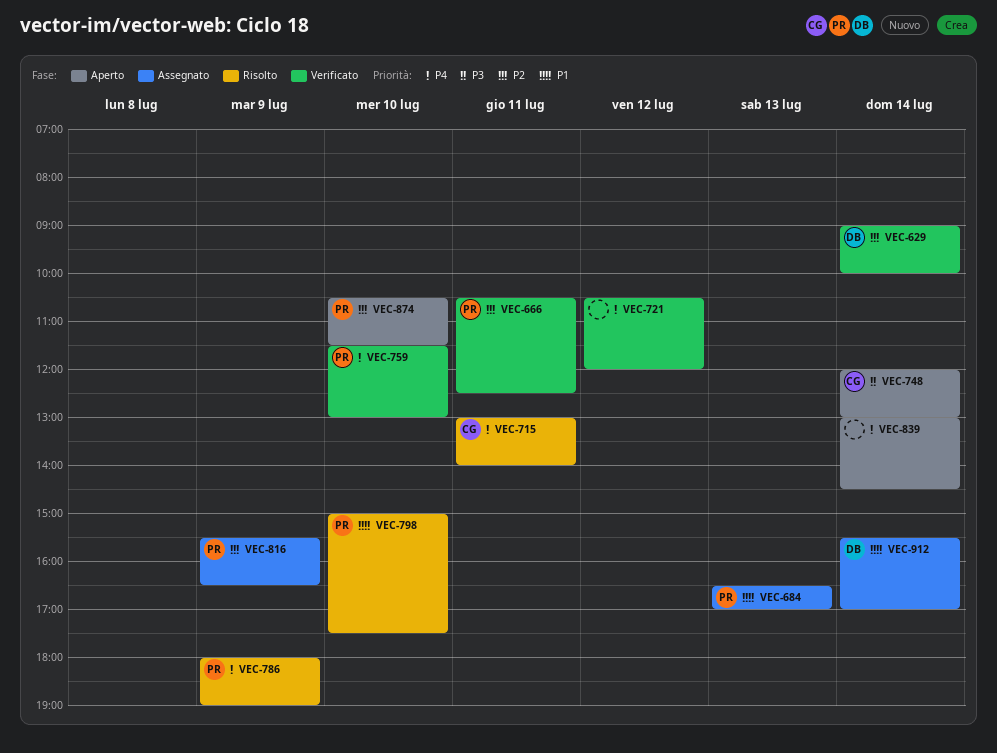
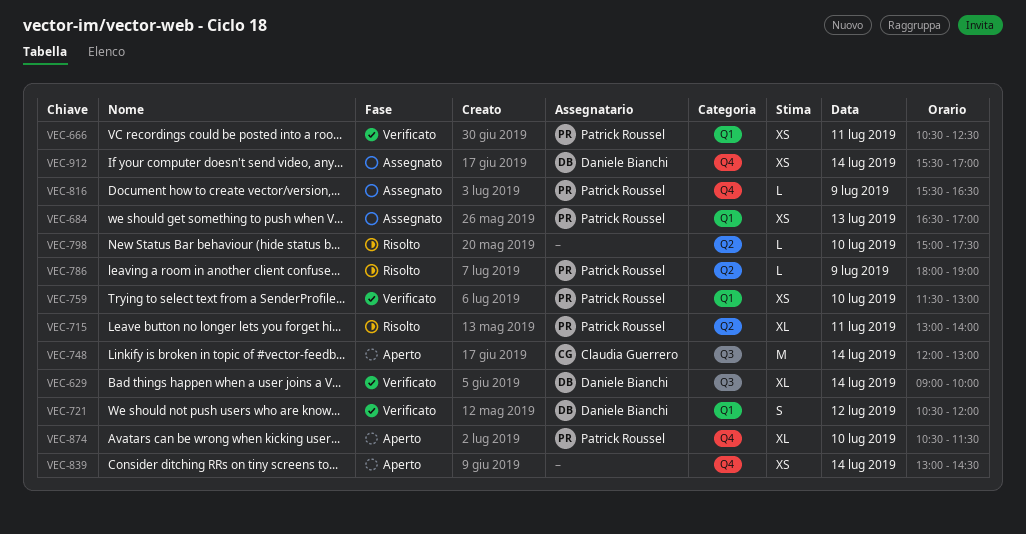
VEC-715, owner: Claudia Guerrero -> Patrick Roussel
VEC-721, owner: none -> Daniele Bianchi
VEC-798, owner: Patrick Roussel -> none

